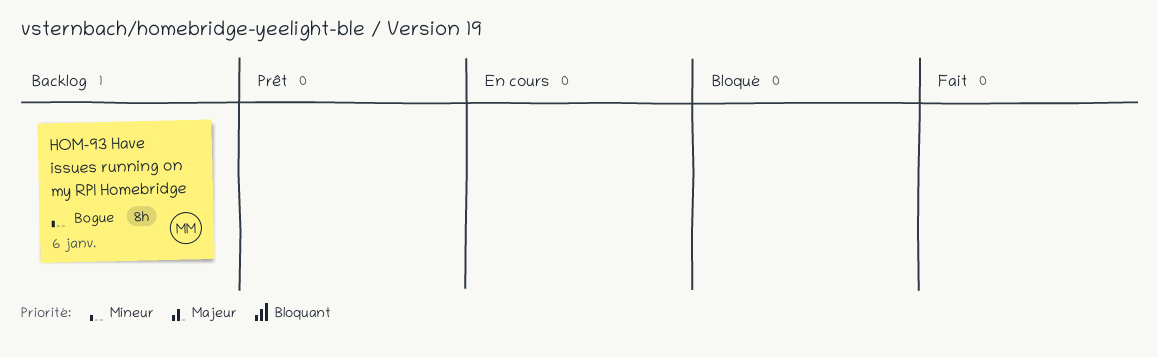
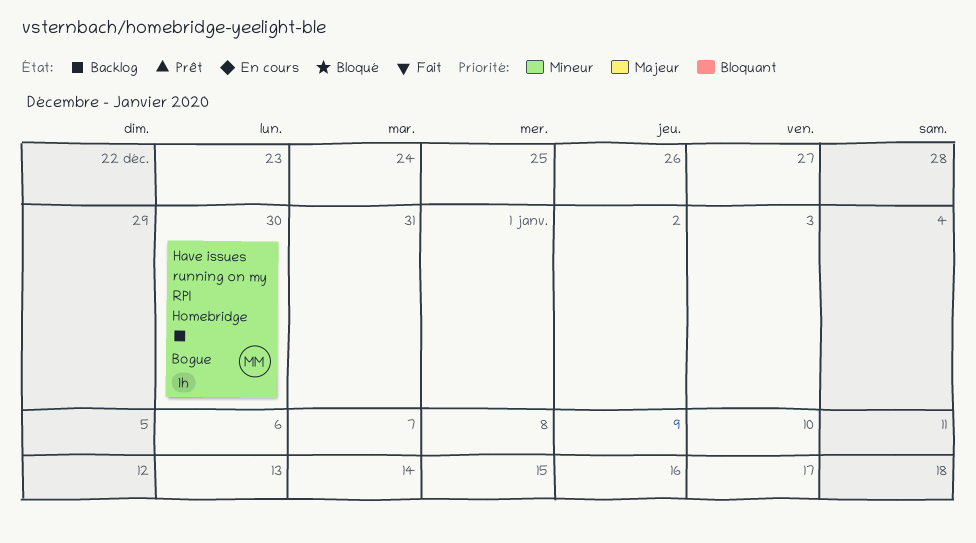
Have issues running on my RPI Homebridge, estimate: 8h -> 1h
Have issues running on my RPI Homebridge, due: Jan 6 -> Dec 30

